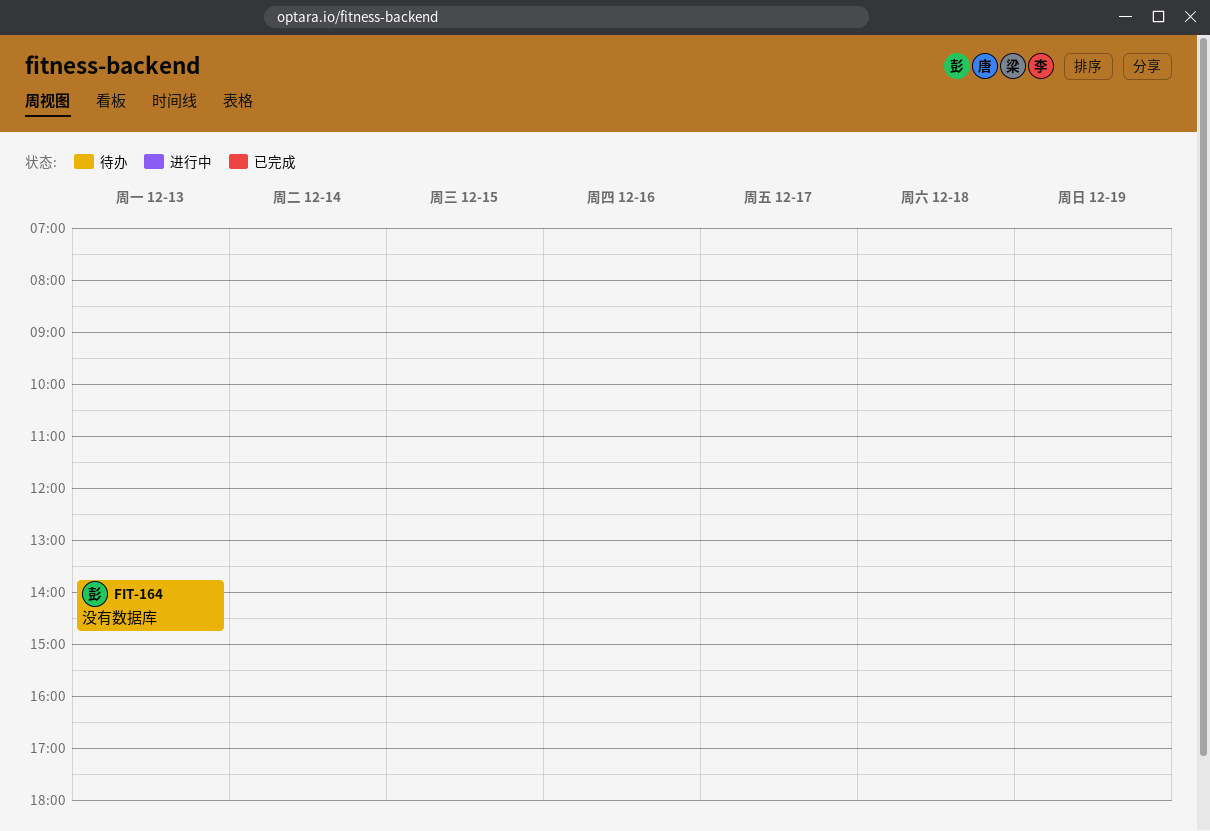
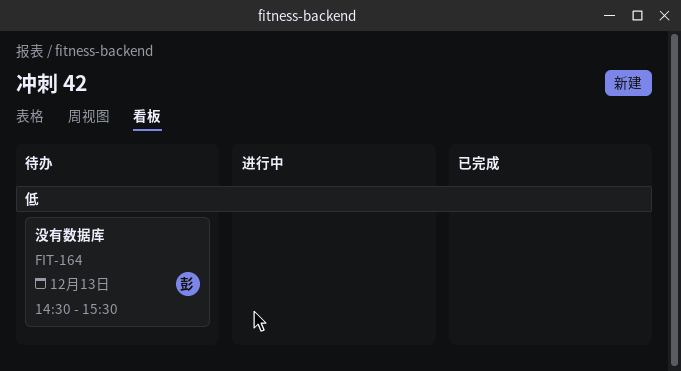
FIT-164, begins: 13:45 -> 14:30
FIT-164, ends: 14:45 -> 15:30

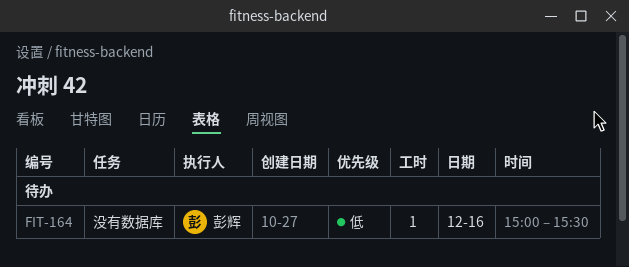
FIT-164, day: Dec 13 -> Dec 16
FIT-164, begins: 14:30 -> 15:00

